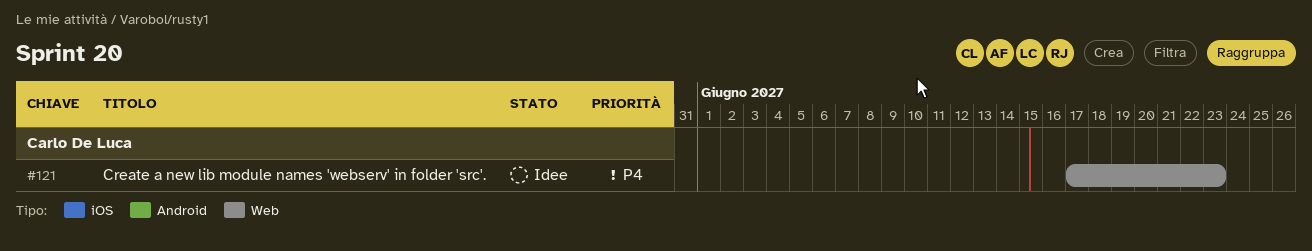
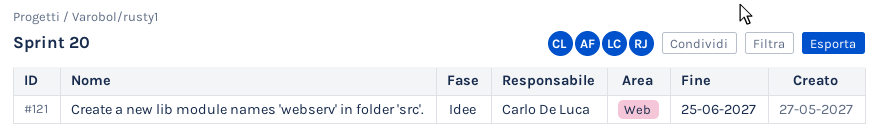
#121, due: Jun 23 -> Jun 25

